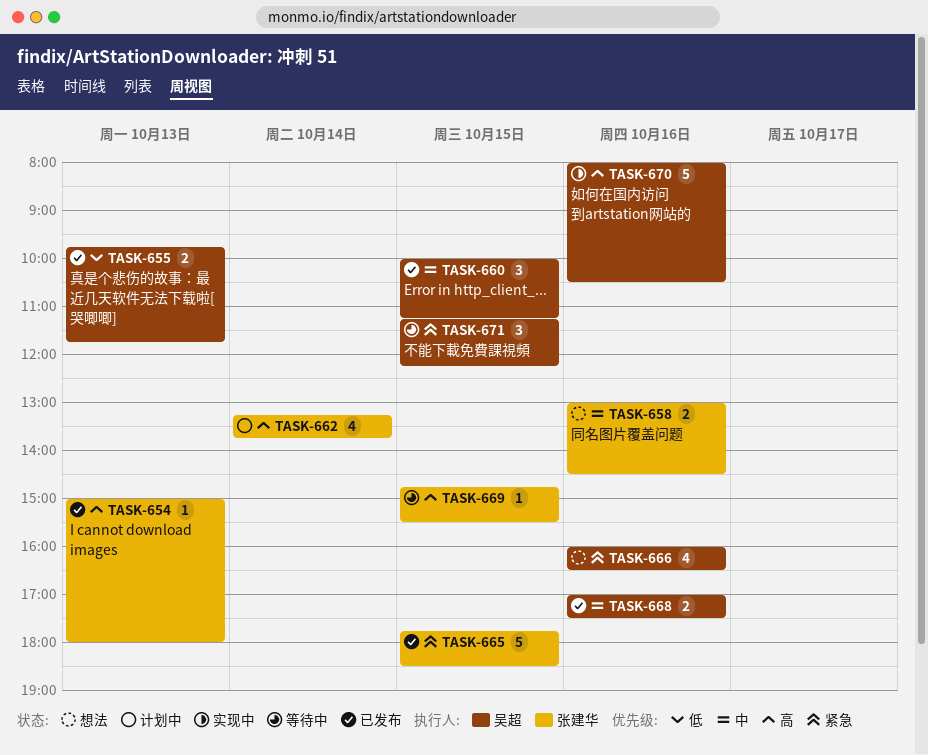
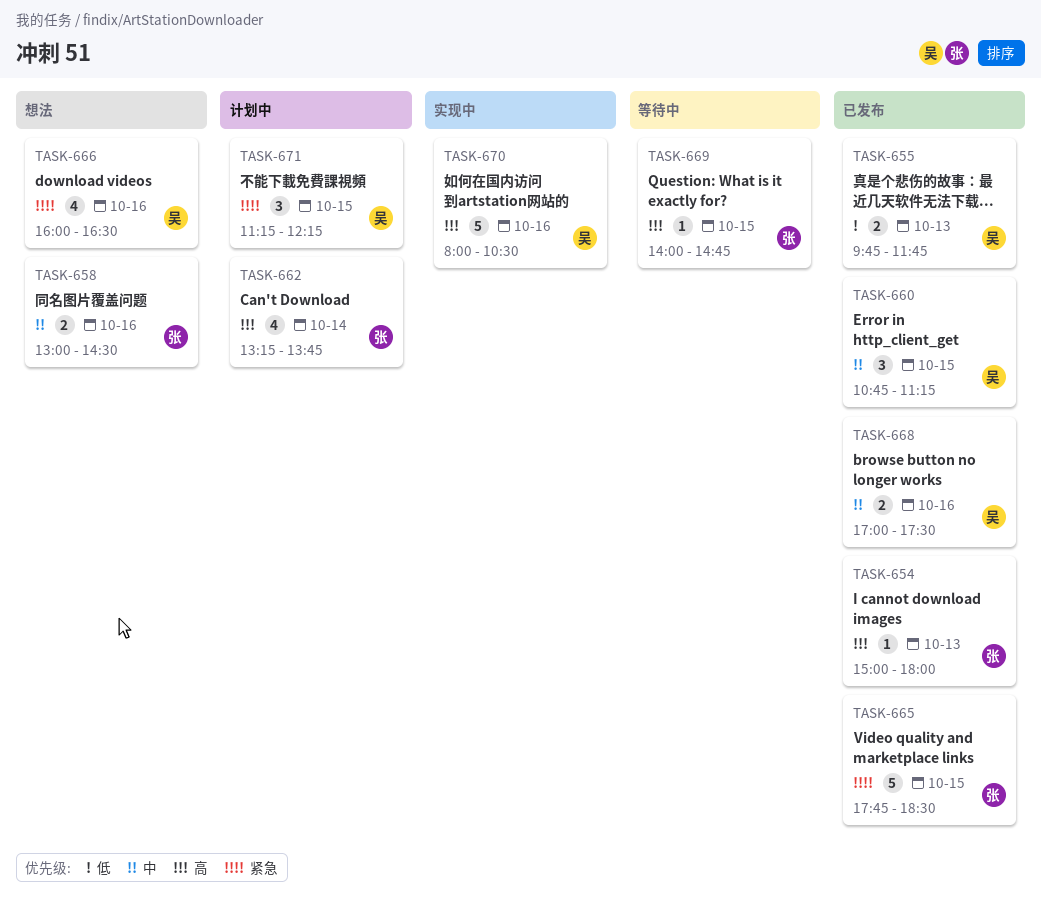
TASK-660, begins: 10:00 -> 10:45
TASK-669, begins: 14:45 -> 14:00
TASK-669, ends: 15:30 -> 14:45
TASK-671, status: 等待中 -> 计划中

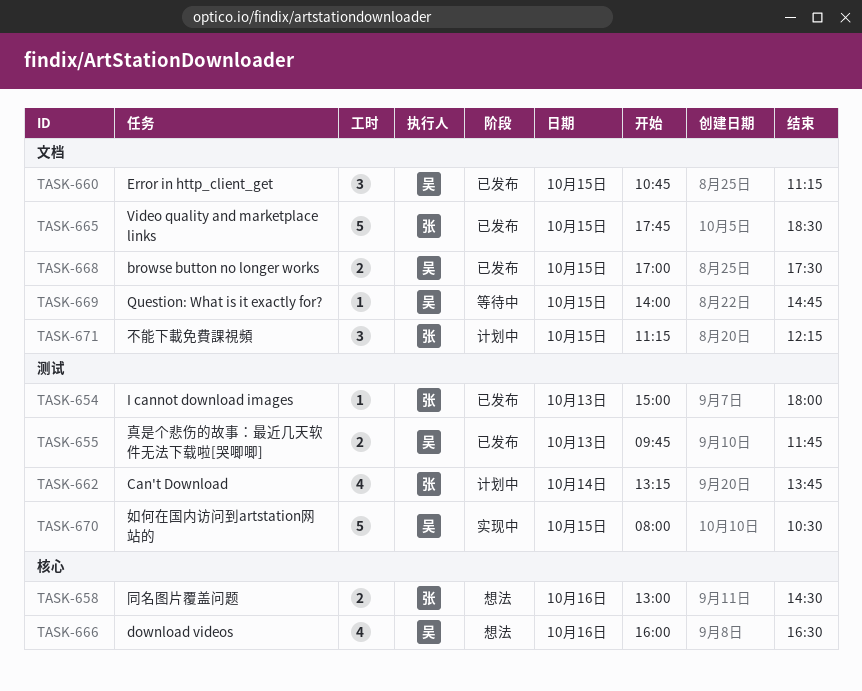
TASK-668, day: Oct 16 -> Oct 15
TASK-669, owner: 张 -> 吴
TASK-670, day: Oct 16 -> Oct 15
TASK-671, owner: 吴 -> 张

